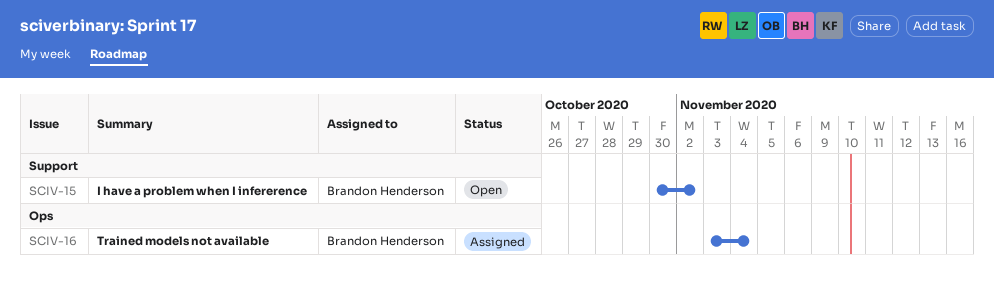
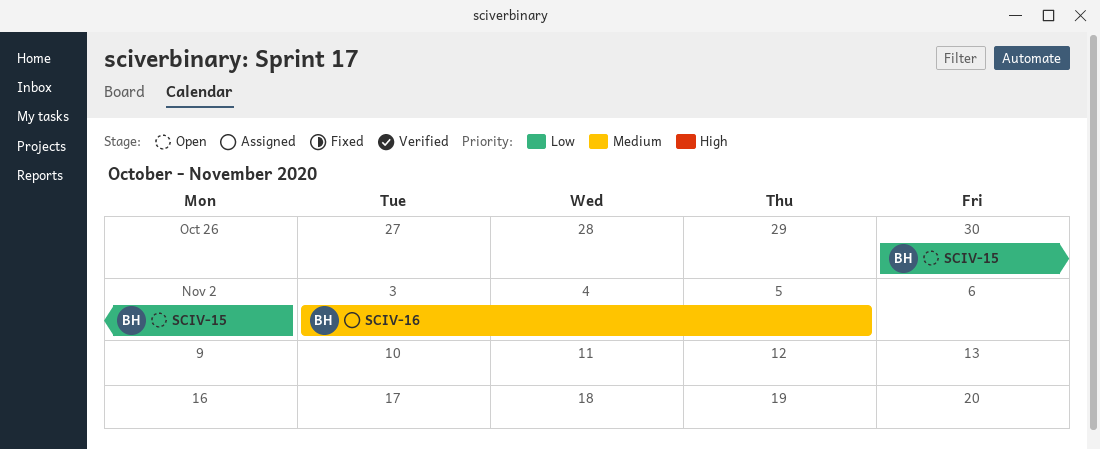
SCIV-16, due: Nov 4 -> Nov 5

